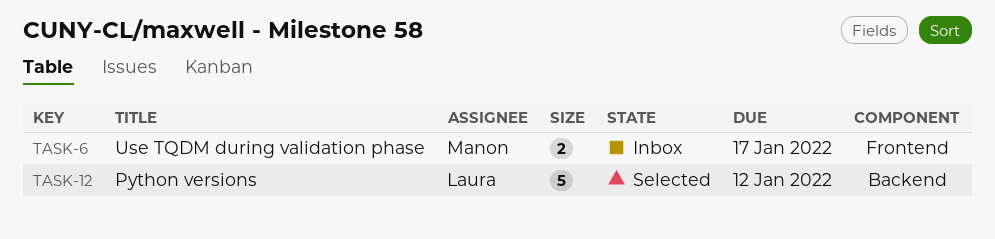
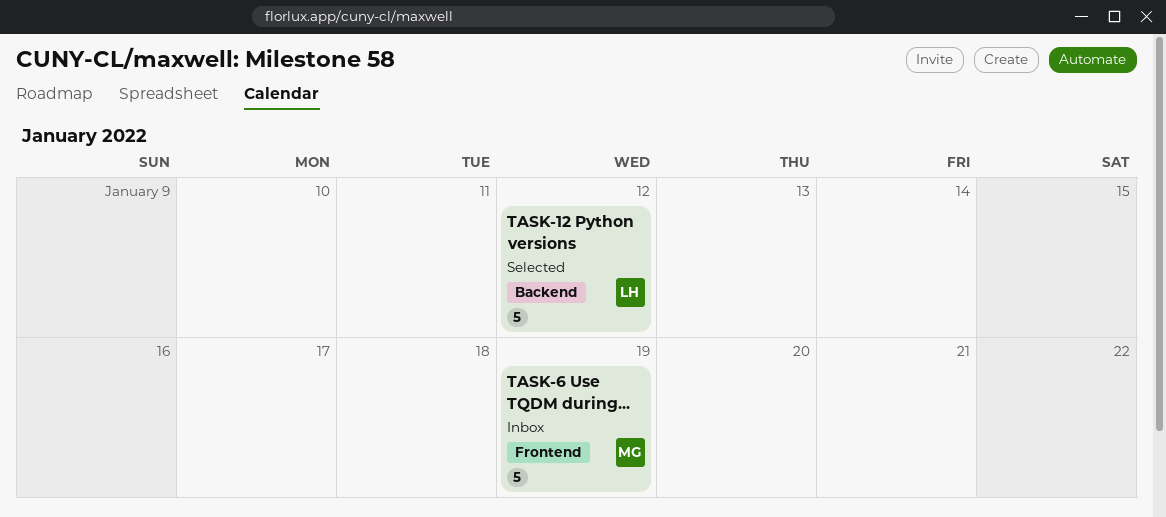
TASK-6, estimate: 2 -> 5
TASK-6, due: Jan 17 -> Jan 19

